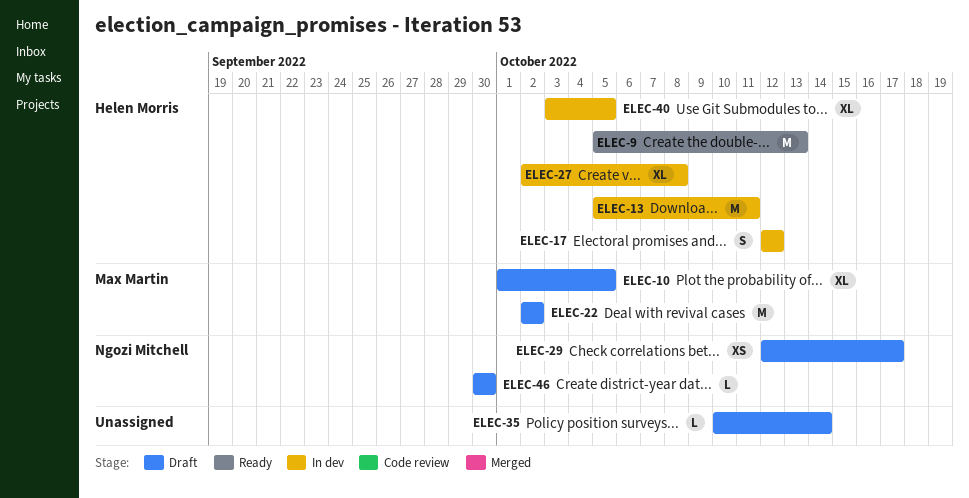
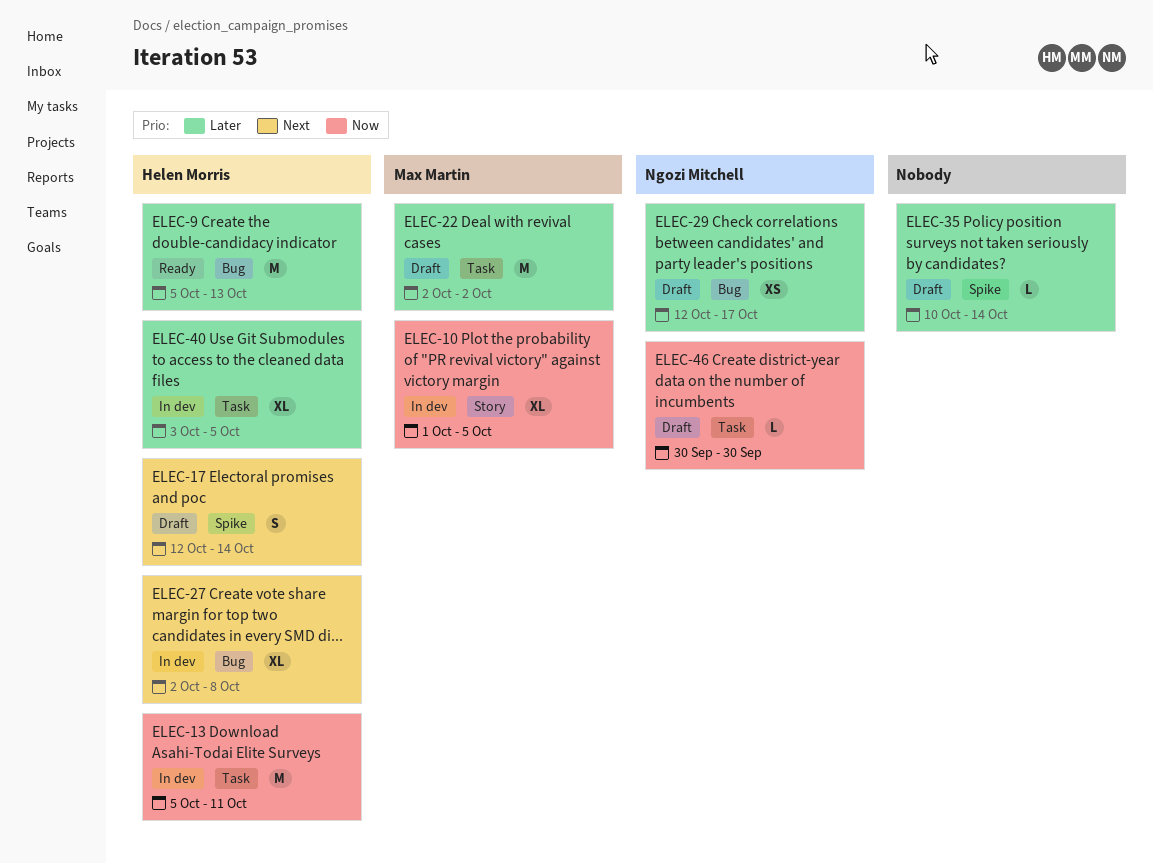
ELEC-10, status: Draft -> In dev
ELEC-17, status: In dev -> Draft
ELEC-17, due: Oct 12 -> Oct 14

